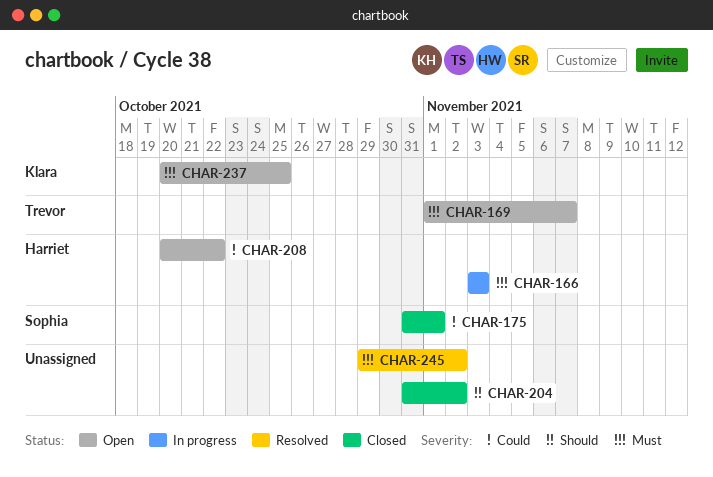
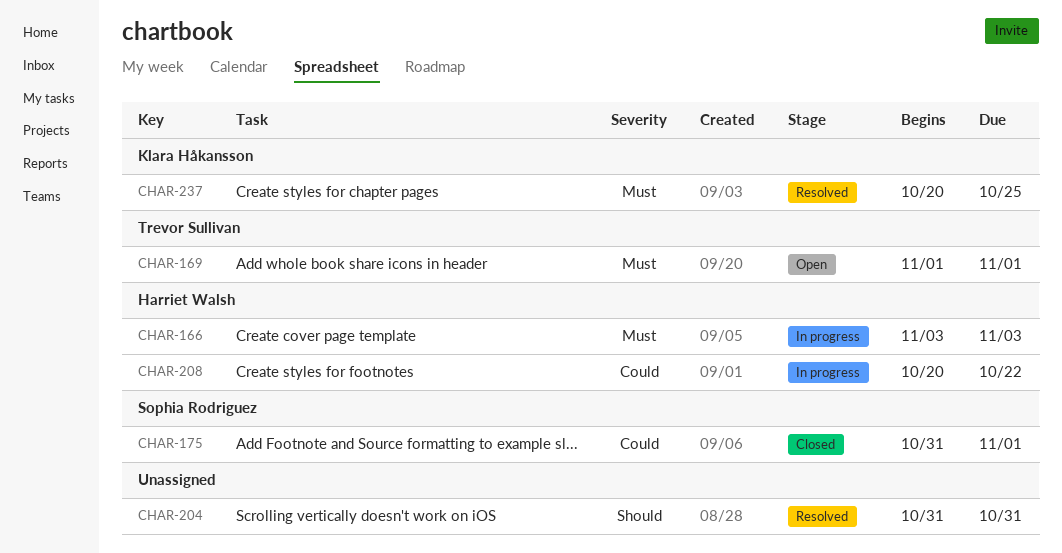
CHAR-169, due: Nov 7 -> Nov 1
CHAR-204, status: Closed -> Resolved
CHAR-204, due: Nov 2 -> Oct 31
CHAR-208, status: Open -> In progress
CHAR-237, status: Open -> Resolved
CHAR-245: present -> none

